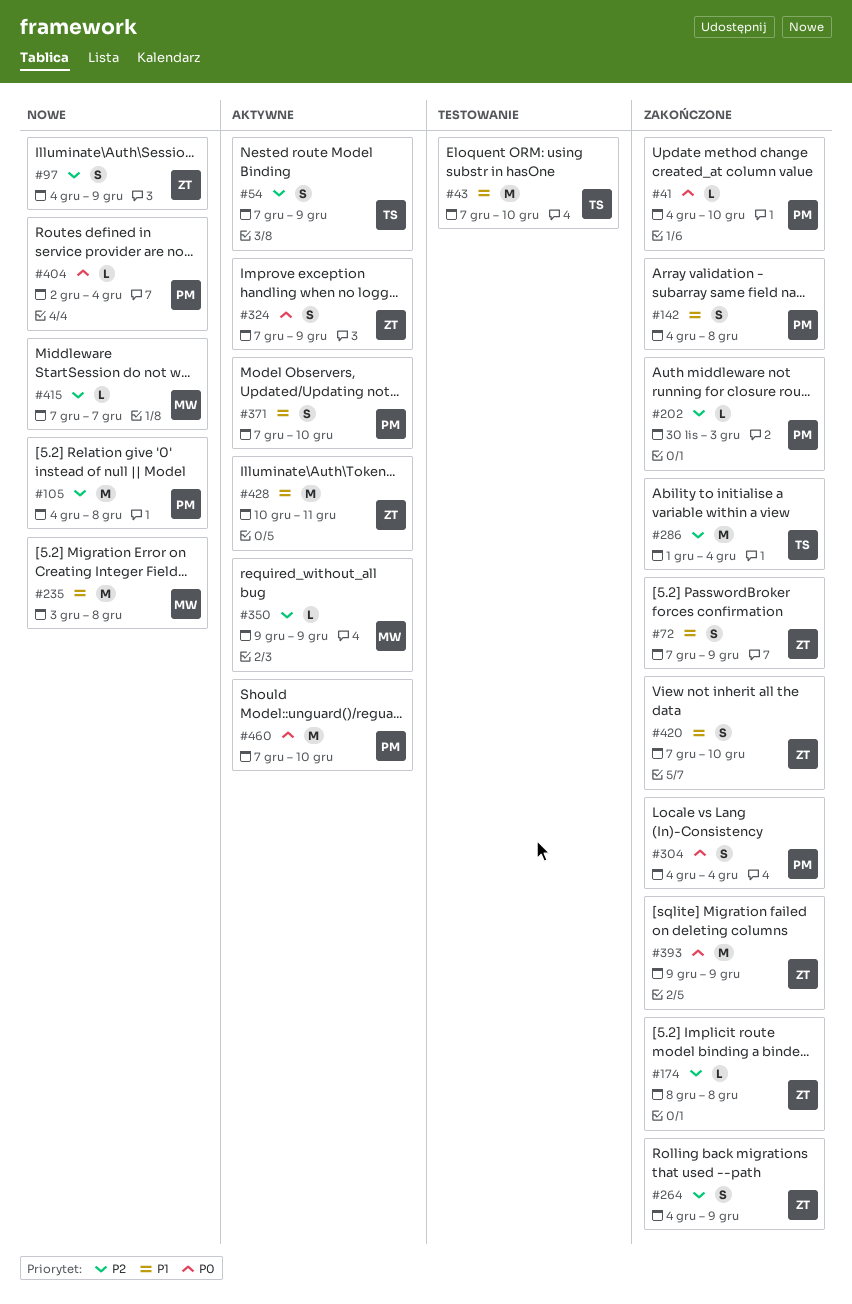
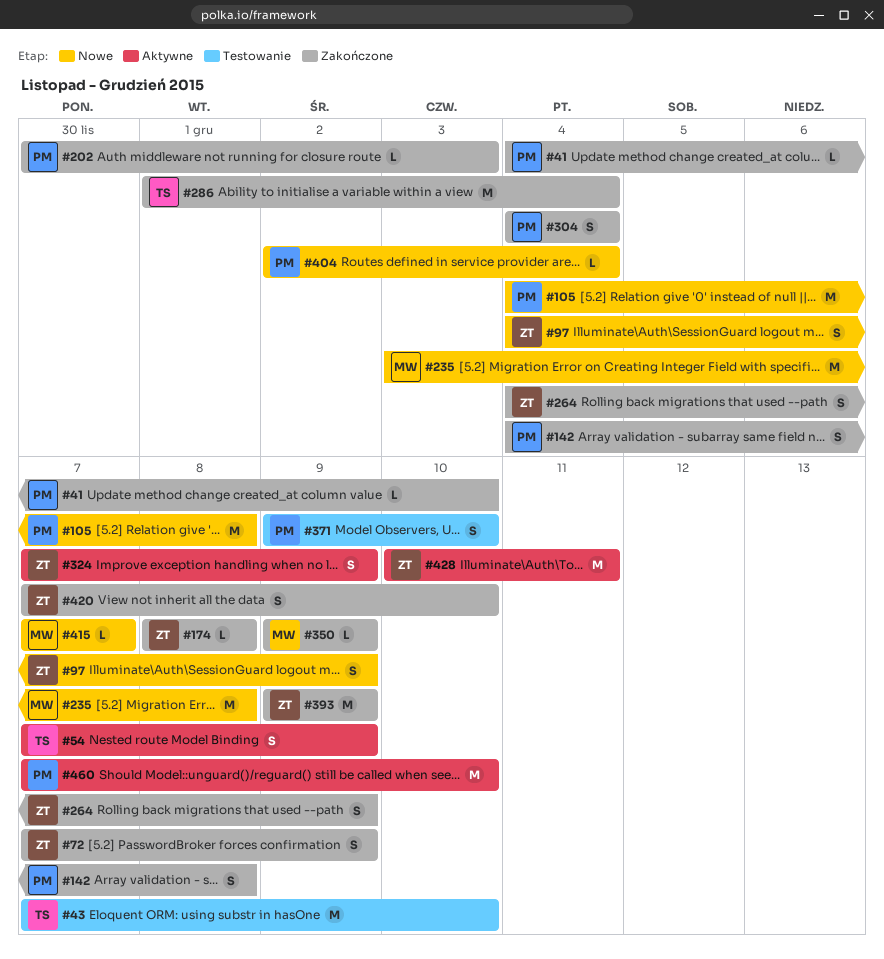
#350, status: Aktywne -> Zakończone
#371, status: Aktywne -> Testowanie
#371, start: Dec 7 -> Dec 9

